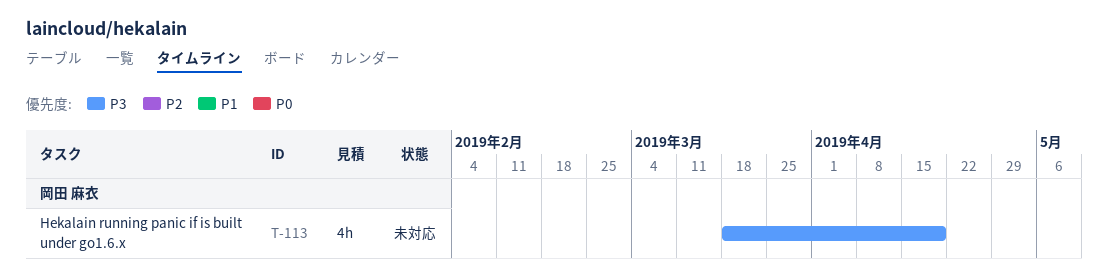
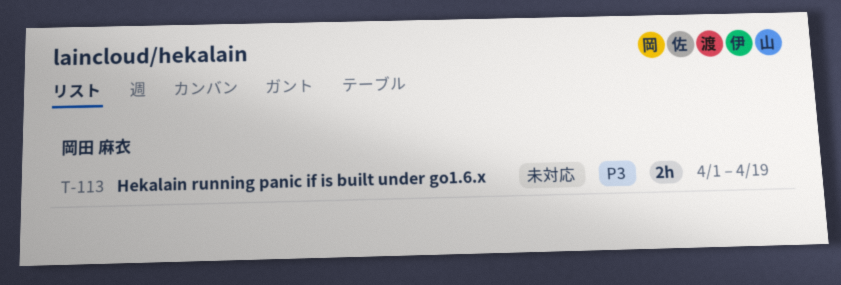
T-113, estimate: 4h -> 2h
T-113, start: Mar 18 -> Apr 1

